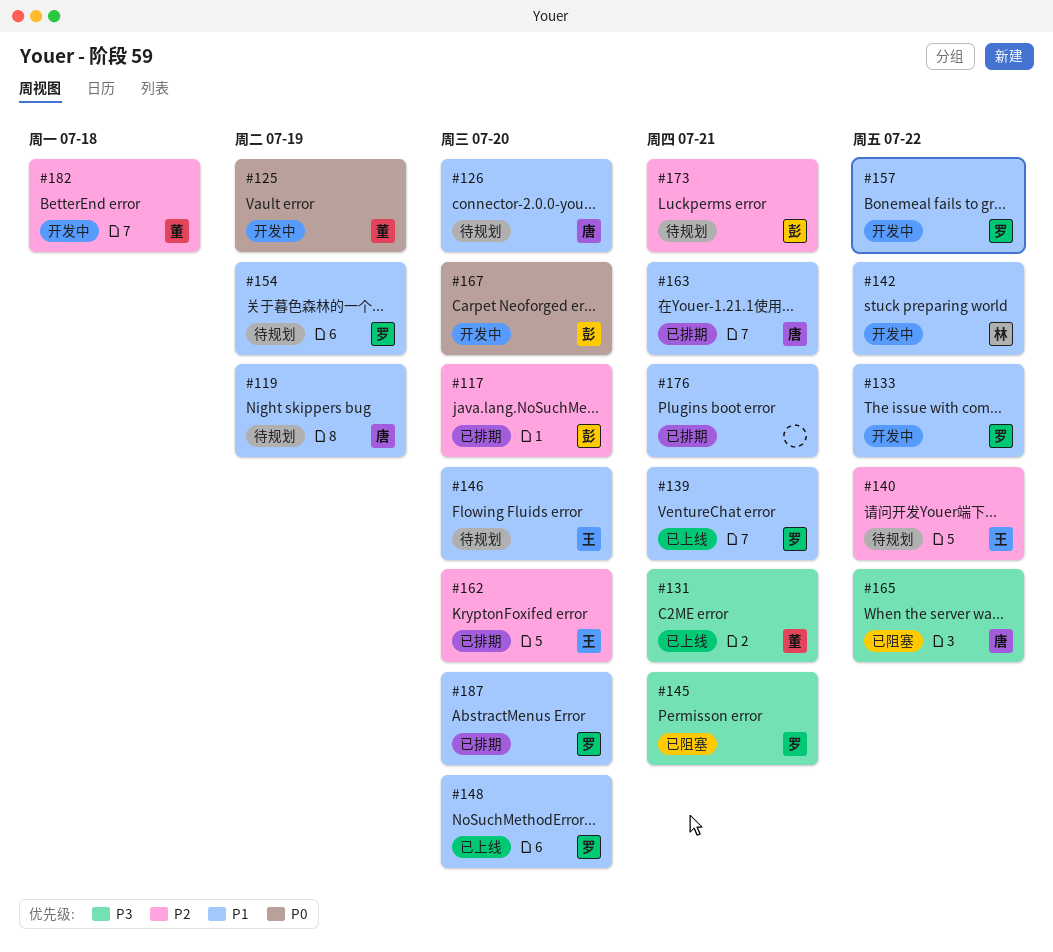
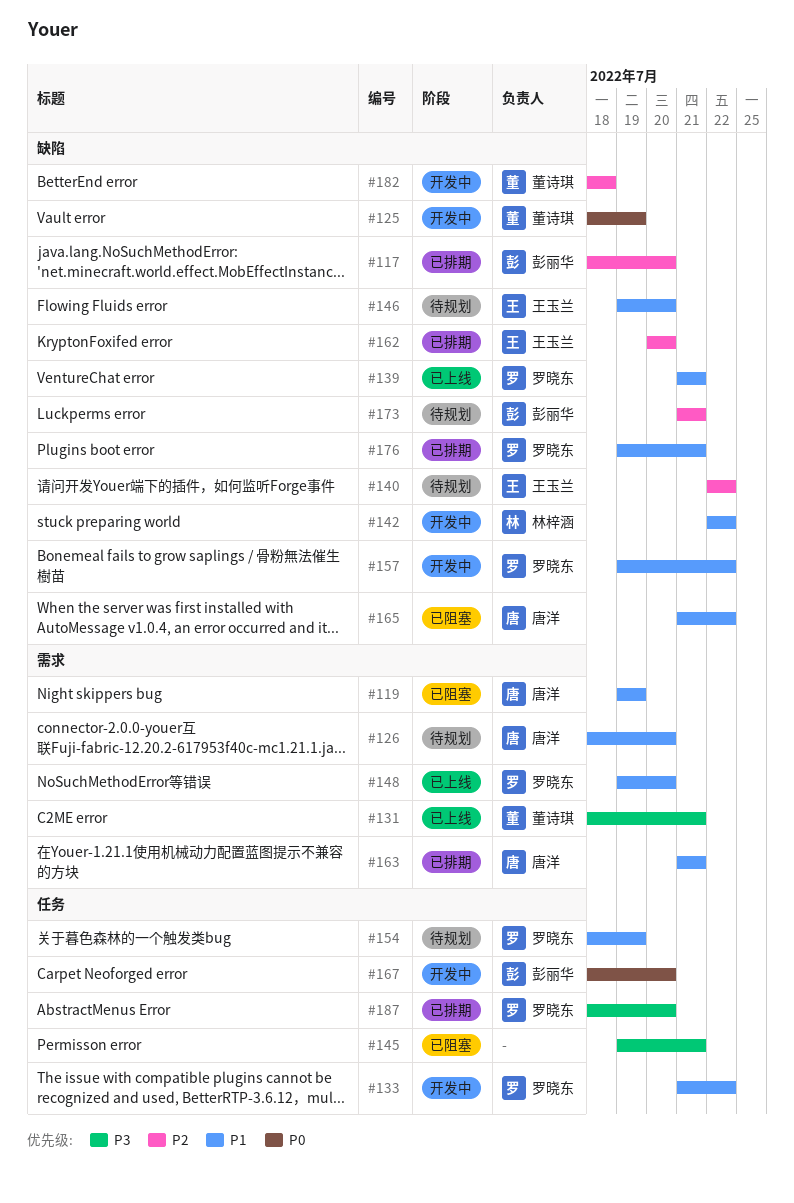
#119, status: 待规划 -> 已阻塞
#145, owner: 罗晓东 -> none
#165, priority: P3 -> P1
#176, owner: none -> 罗晓东
#187, priority: P1 -> P3

